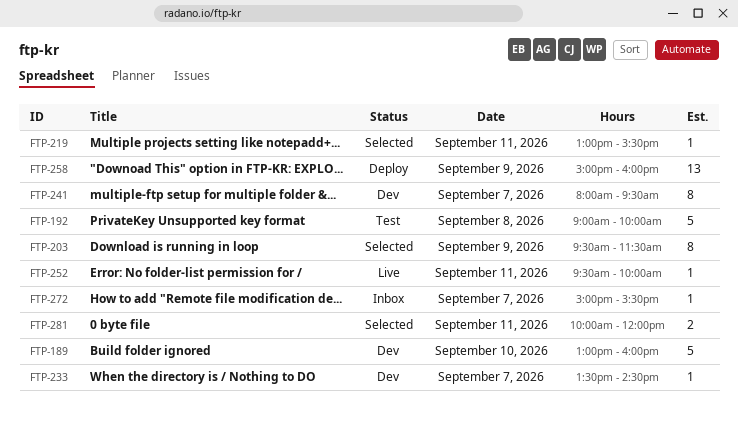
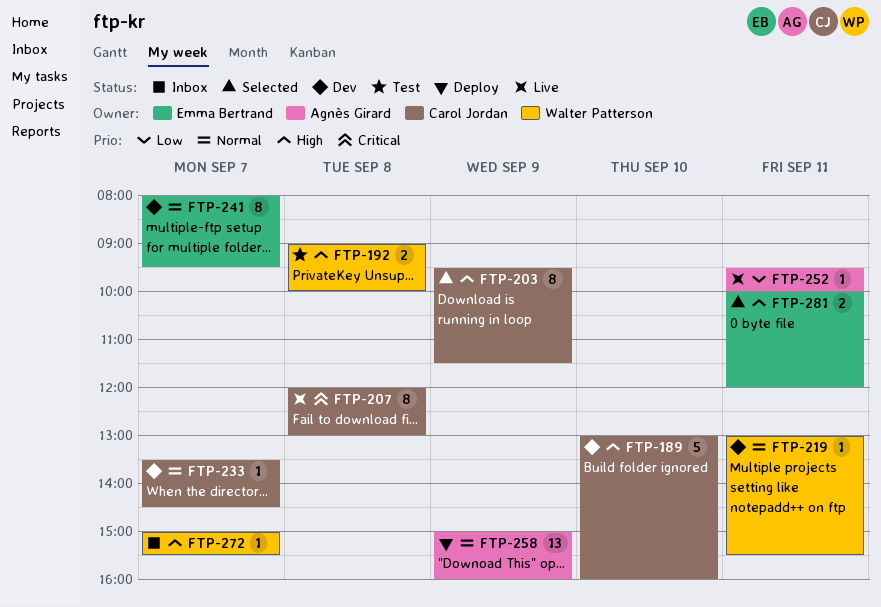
FTP-192, estimate: 5 -> 2
FTP-207: none -> present
FTP-219, status: Selected -> Dev

